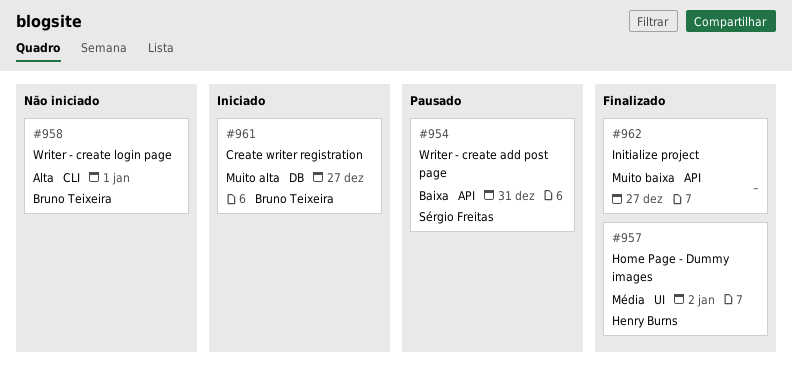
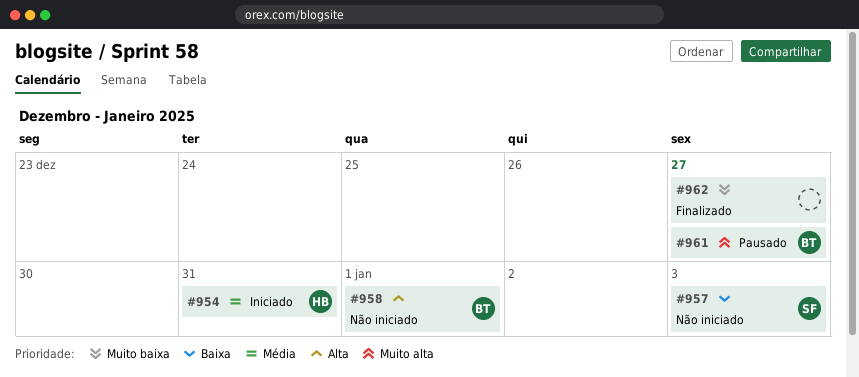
#954, status: Pausado -> Iniciado
#954, owner: Sérgio Freitas -> Henry Burns
#954, priority: Baixa -> Média
#957, status: Finalizado -> Não iniciado
#957, owner: Henry Burns -> Sérgio Freitas
#957, priority: Média -> Baixa
#957, due: Jan 2 -> Jan 3
#961, status: Iniciado -> Pausado

